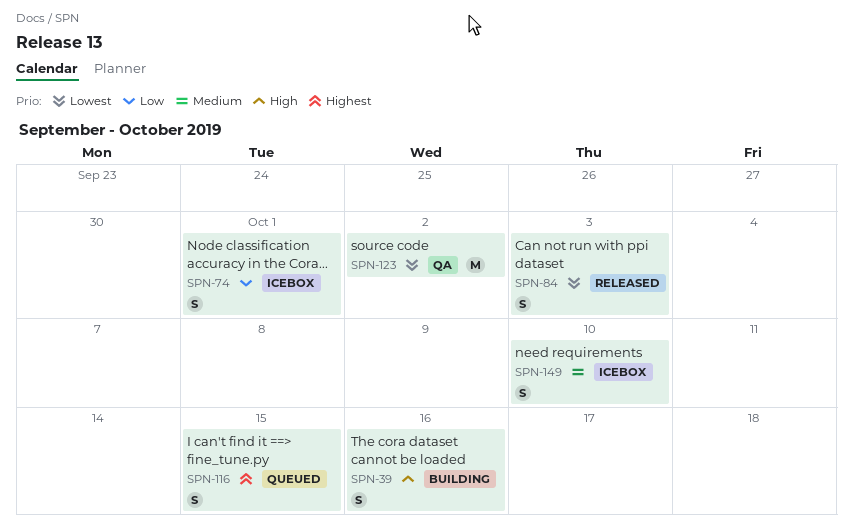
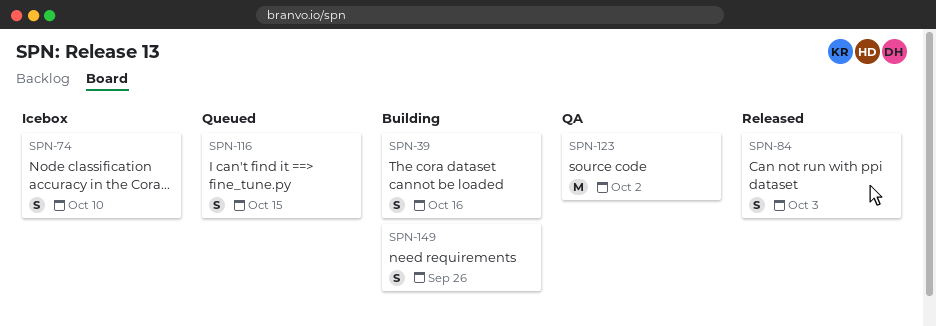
SPN-74, due: Oct 1 -> Oct 10
SPN-149, status: Icebox -> Building
SPN-149, due: Oct 10 -> Sep 26

